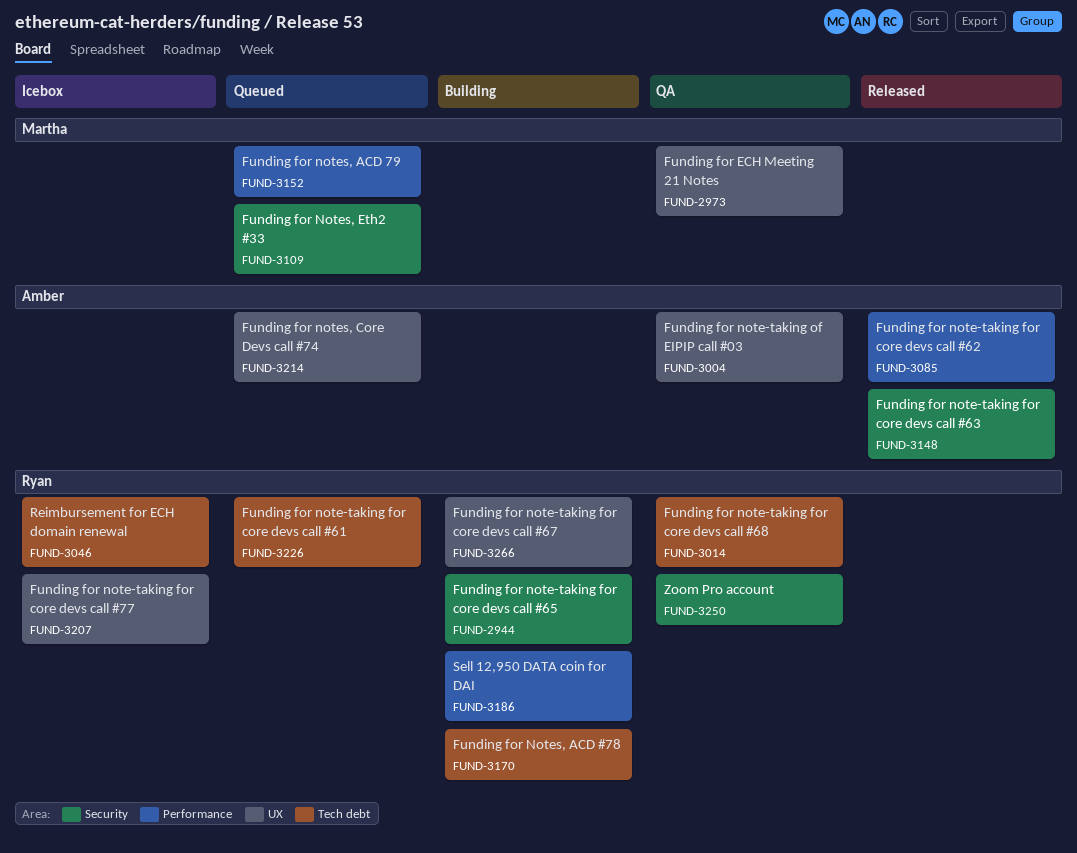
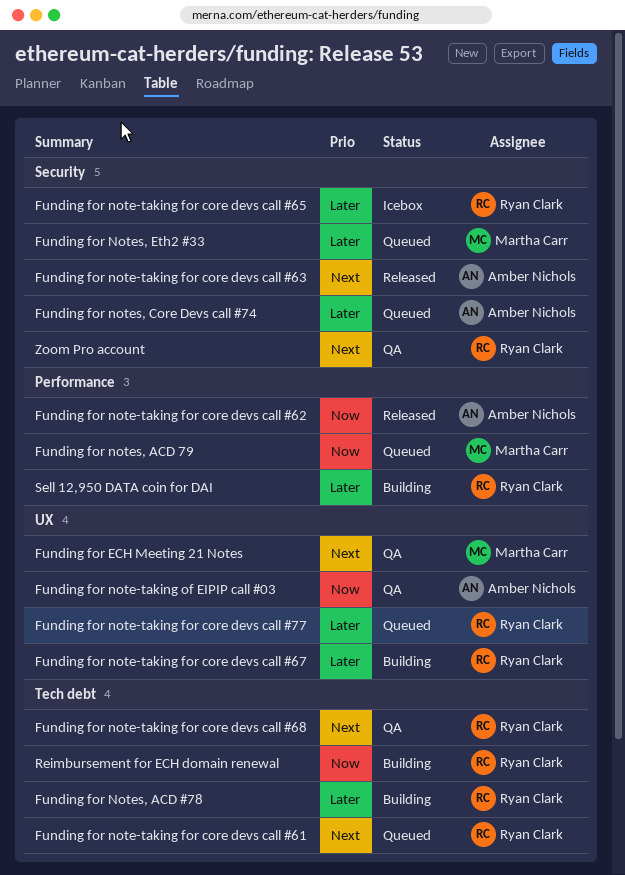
Funding for note-taking for core devs call #65, status: Building -> Icebox
Funding for note-taking for core devs call #77, status: Icebox -> Queued
Funding for notes, Core Devs call #74, label: UX -> Security
Reimbursement for ECH domain renewal, status: Icebox -> Building

